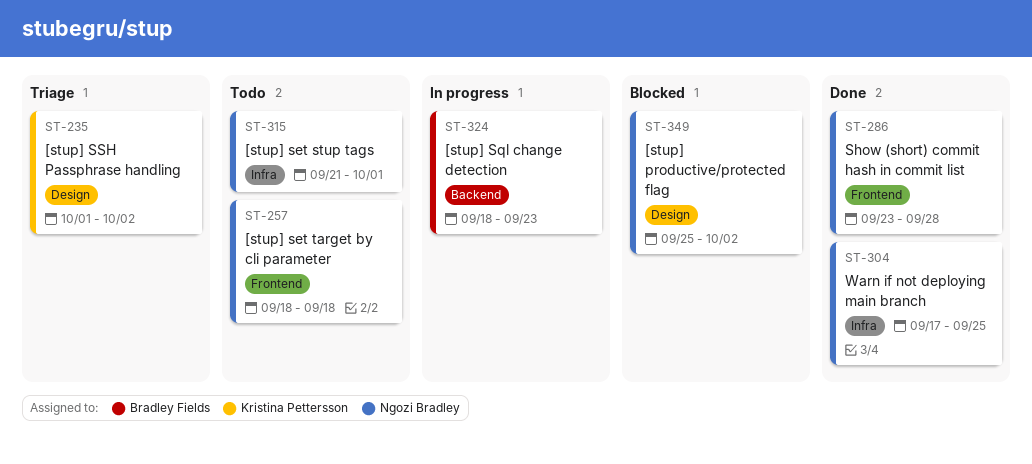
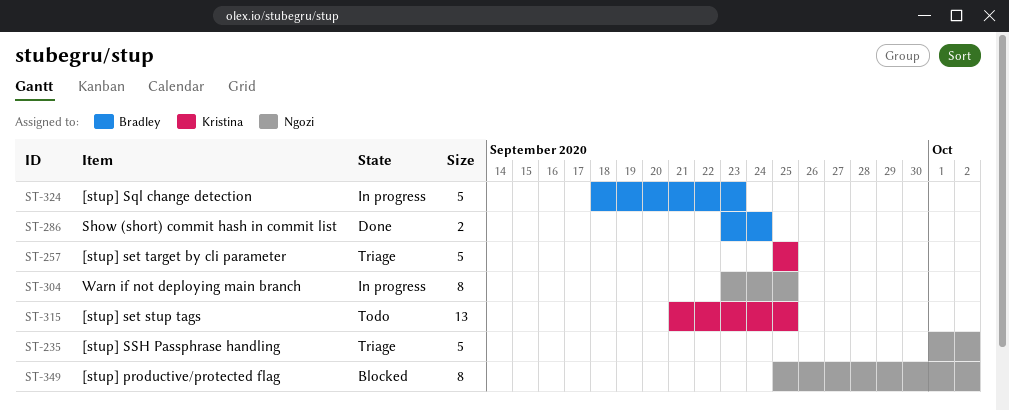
ST-235, owner: Kristina Pettersson -> Ngozi Bradley
ST-257, status: Todo -> Triage
ST-257, owner: Ngozi Bradley -> Kristina Pettersson
ST-257, start: Sep 18 -> Sep 25
ST-257, due: Sep 18 -> Sep 25
ST-286, owner: Ngozi Bradley -> Bradley Fields
ST-286, due: Sep 28 -> Sep 24
ST-304, status: Done -> In progress
ST-304, start: Sep 17 -> Sep 23
ST-315, owner: Ngozi Bradley -> Kristina Pettersson
ST-315, due: Oct 1 -> Sep 25

